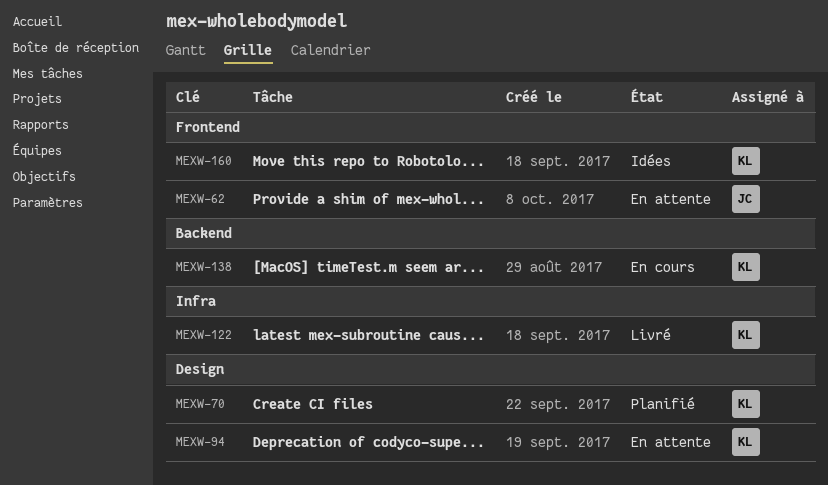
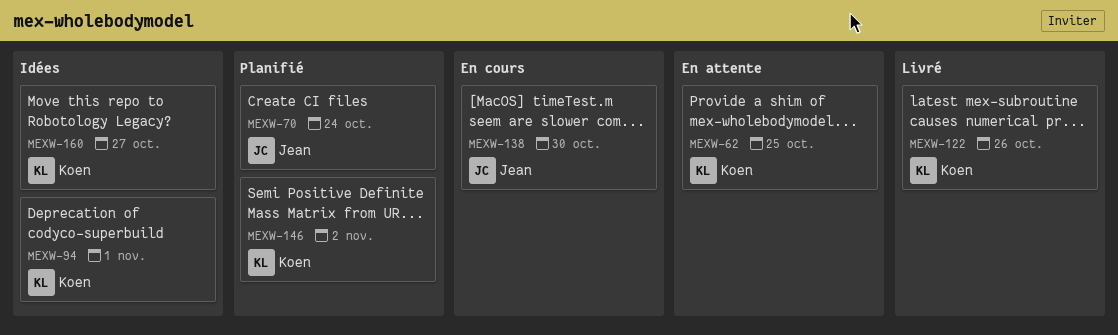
MEXW-62, owner: Jean -> Koen
MEXW-70, owner: Koen -> Jean
MEXW-94, status: En attente -> Idées
MEXW-138, owner: Koen -> Jean
MEXW-146: none -> present

